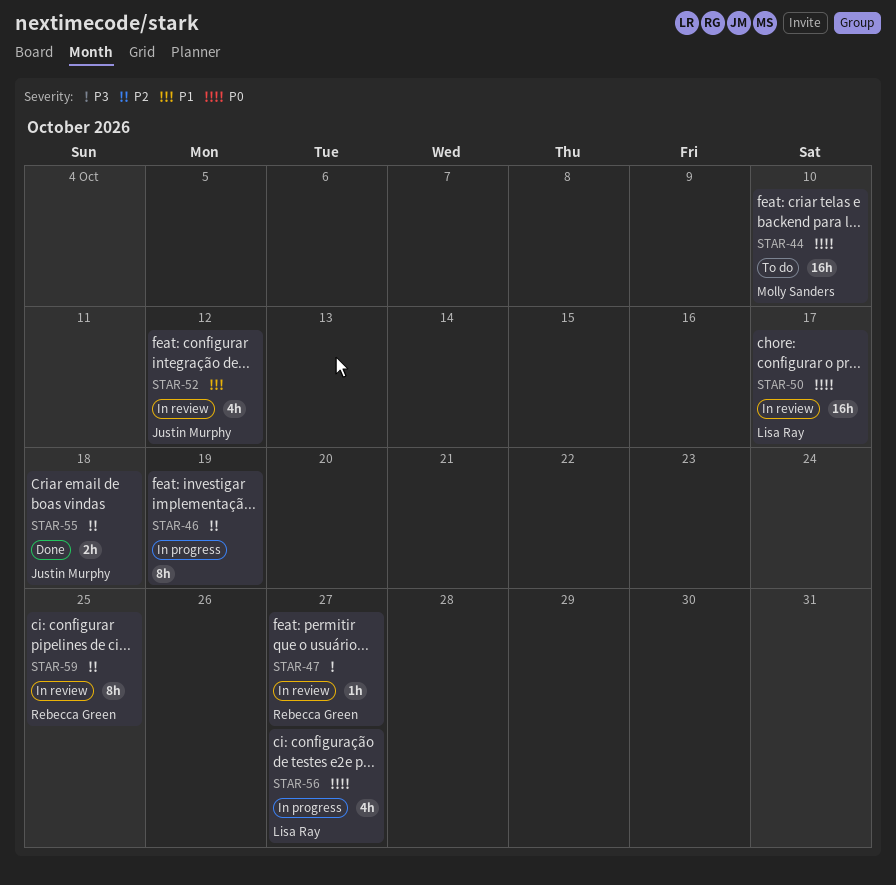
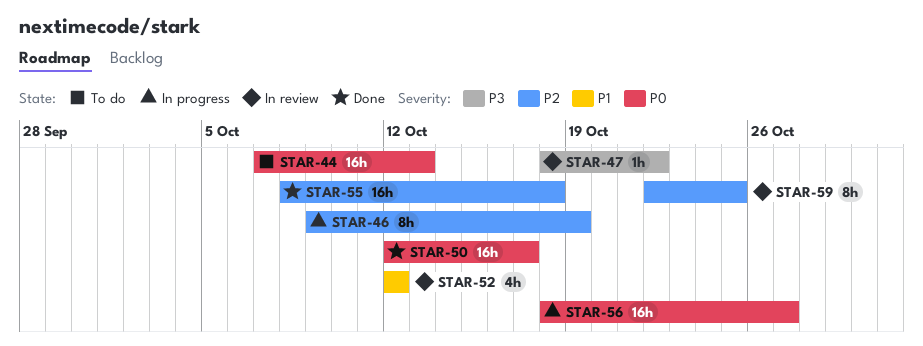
STAR-44, due: Oct 10 -> Oct 13
STAR-47, due: Oct 27 -> Oct 22
STAR-50, status: In review -> Done
STAR-55, estimate: 2h -> 16h
STAR-56, estimate: 4h -> 16h

